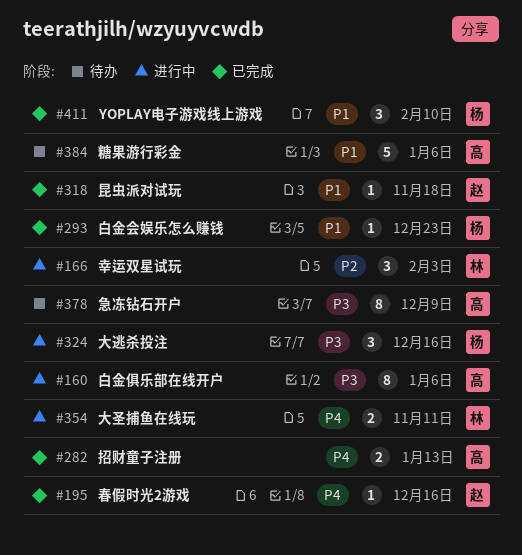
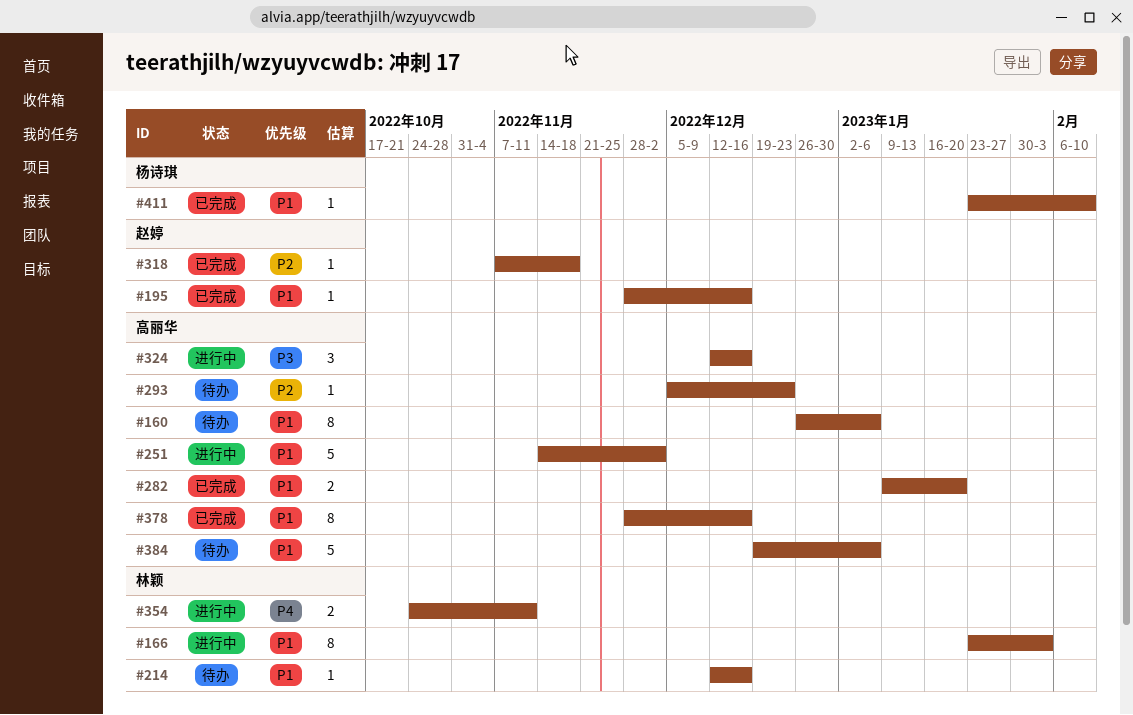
#160, status: 进行中 -> 待办
#160, priority: P3 -> P1
#166, priority: P2 -> P1
#166, estimate: 3 -> 8
#195, priority: P4 -> P1
#214: none -> present
#251: none -> present
#282, priority: P4 -> P1
#282, due: Jan 13 -> Jan 20
#293, status: 已完成 -> 待办
#293, owner: 杨诗琪 -> 高丽华
#293, priority: P1 -> P2
#318, priority: P1 -> P2
#324, owner: 杨诗琪 -> 高丽华
#378, status: 待办 -> 已完成
#378, priority: P3 -> P1
#378, due: Dec 9 -> Dec 16
#411, estimate: 3 -> 1

